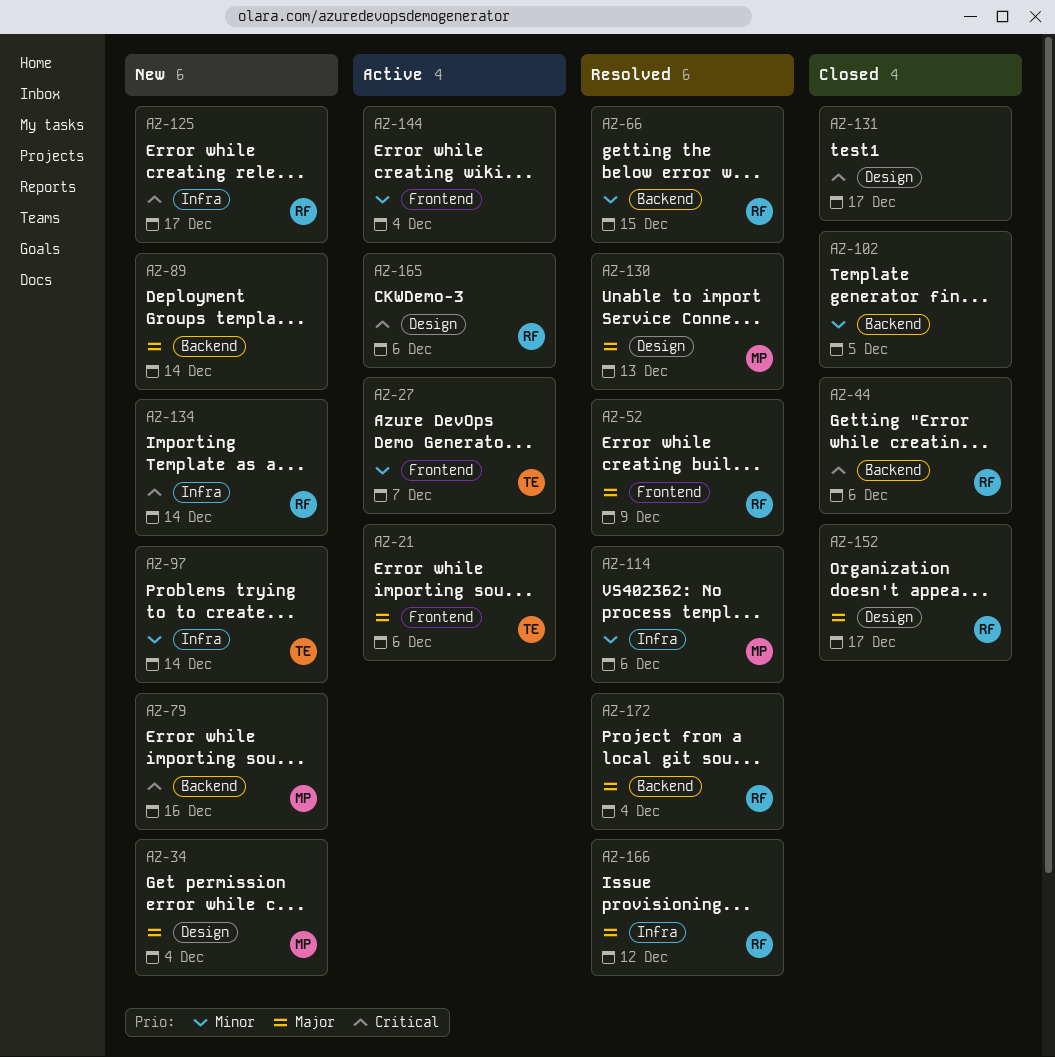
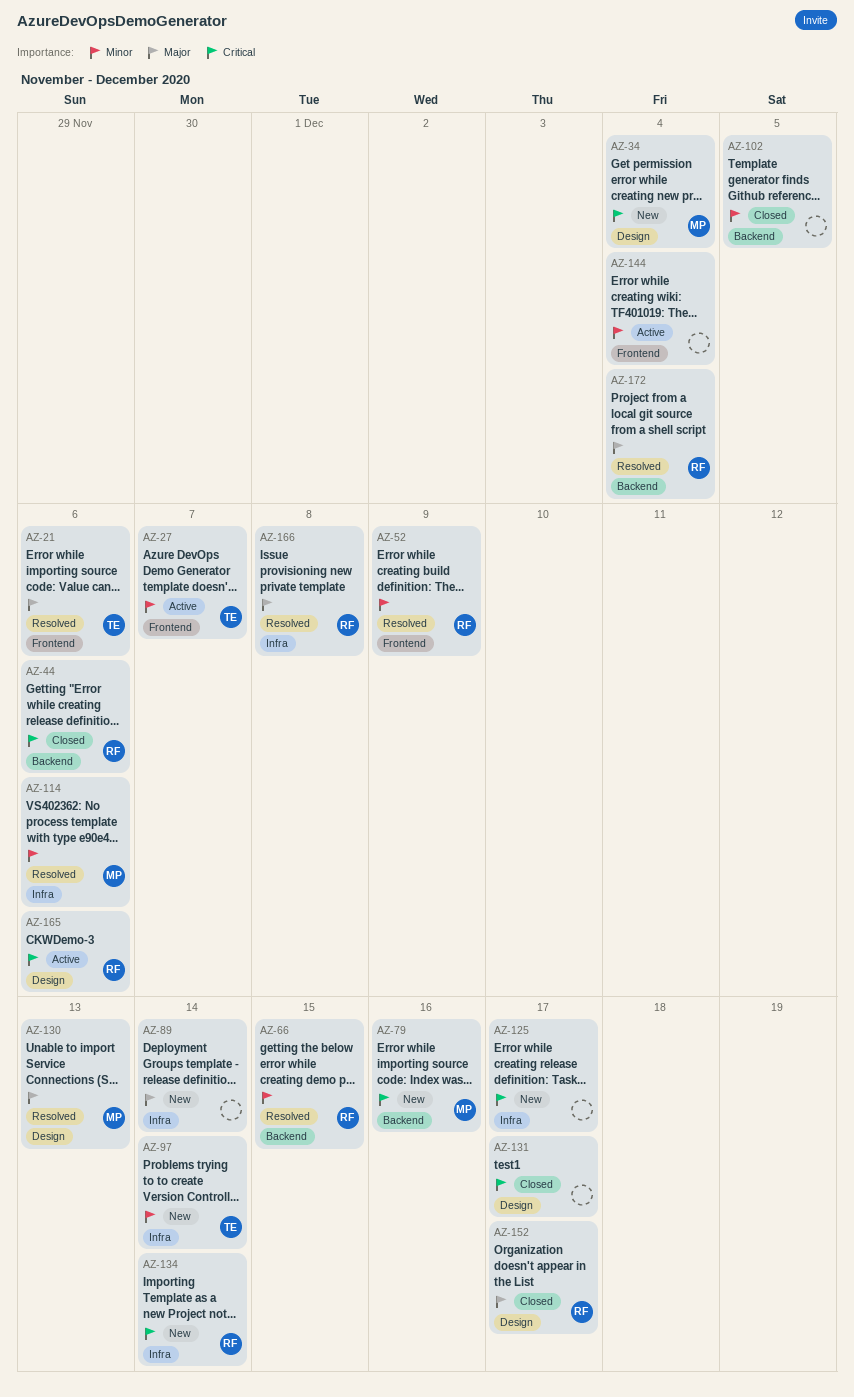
AZ-21, status: Active -> Resolved
AZ-34, priority: Major -> Critical
AZ-52, priority: Major -> Minor
AZ-89, label: Backend -> Infra
AZ-125, owner: RF -> none
AZ-166, due: Dec 12 -> Dec 8

